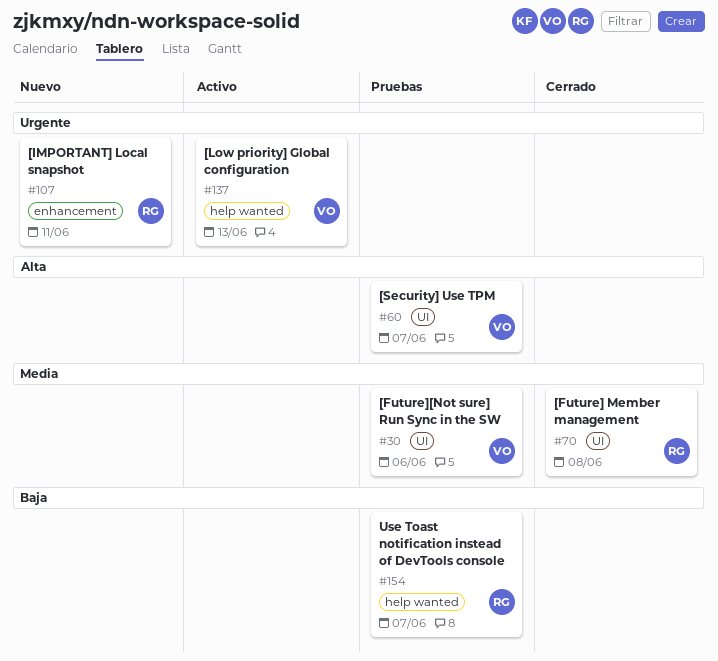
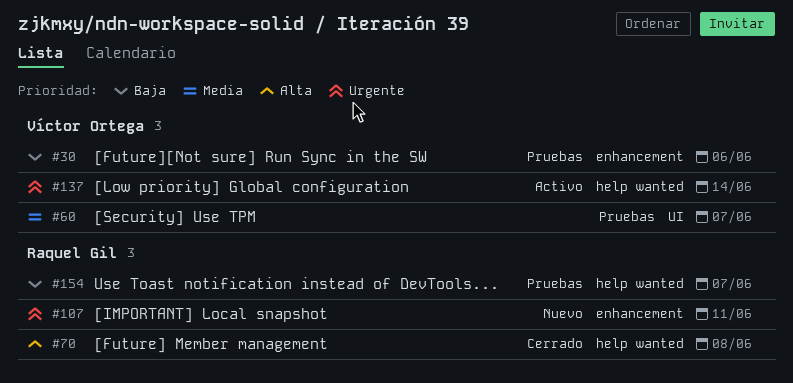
#30, priority: Media -> Baja
#30, label: UI -> enhancement
#60, priority: Alta -> Media
#70, priority: Media -> Alta
#70, label: UI -> help wanted
#137, due: Jun 13 -> Jun 14

